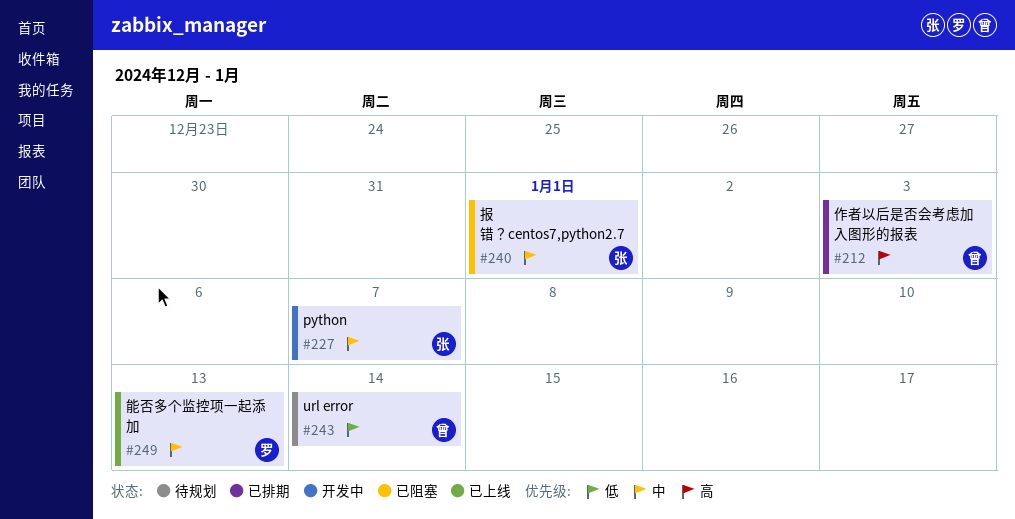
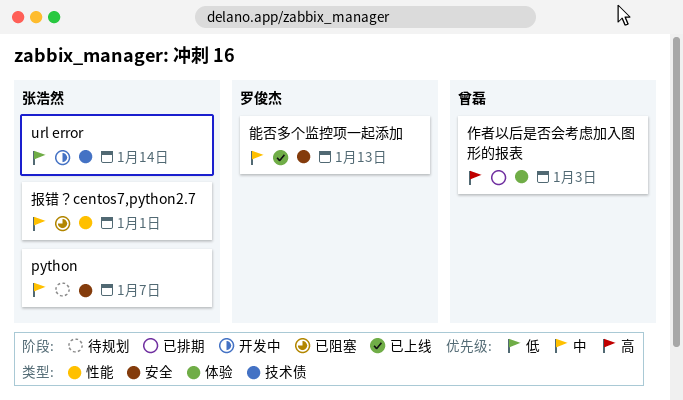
python, status: 开发中 -> 待规划
url error, status: 待规划 -> 开发中
url error, owner: 曾磊 -> 张浩然

